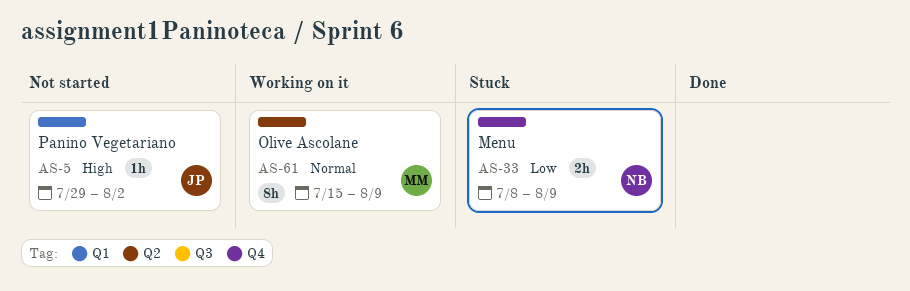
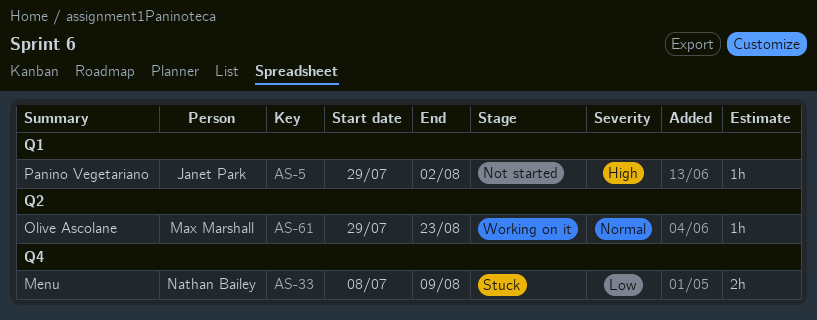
AS-61, estimate: 8h -> 1h
AS-61, start: Jul 15 -> Jul 29
AS-61, due: Aug 9 -> Aug 23

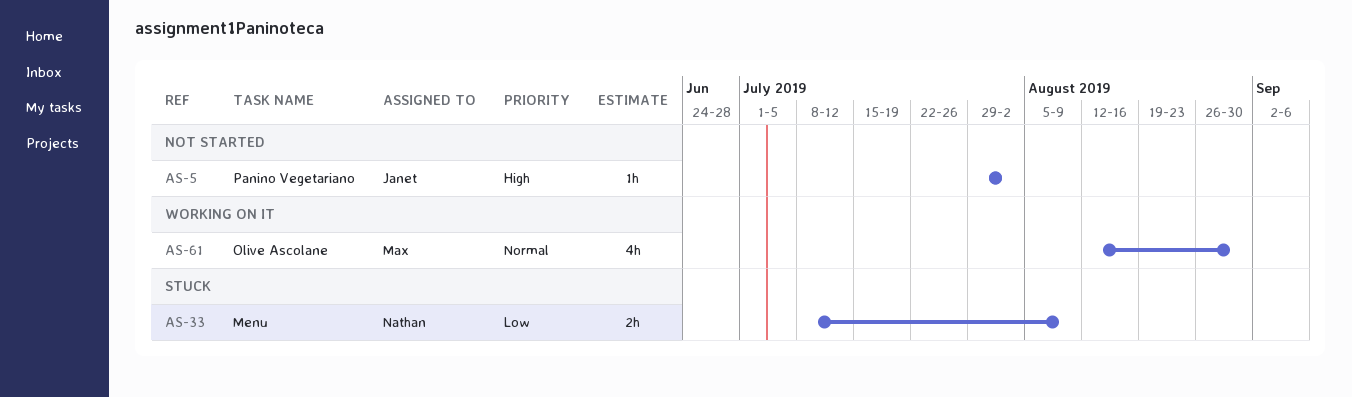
AS-61, estimate: 1h -> 4h
AS-61, start: Jul 29 -> Aug 12
AS-61, due: Aug 23 -> Aug 30

